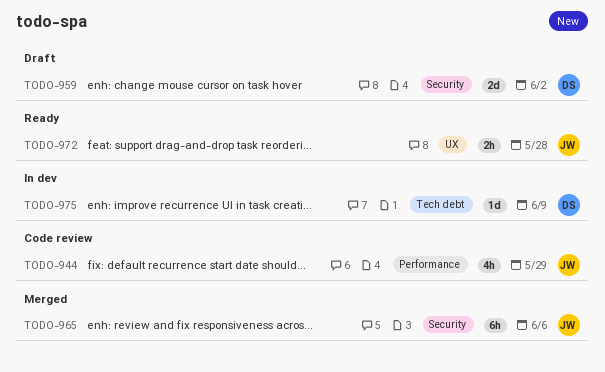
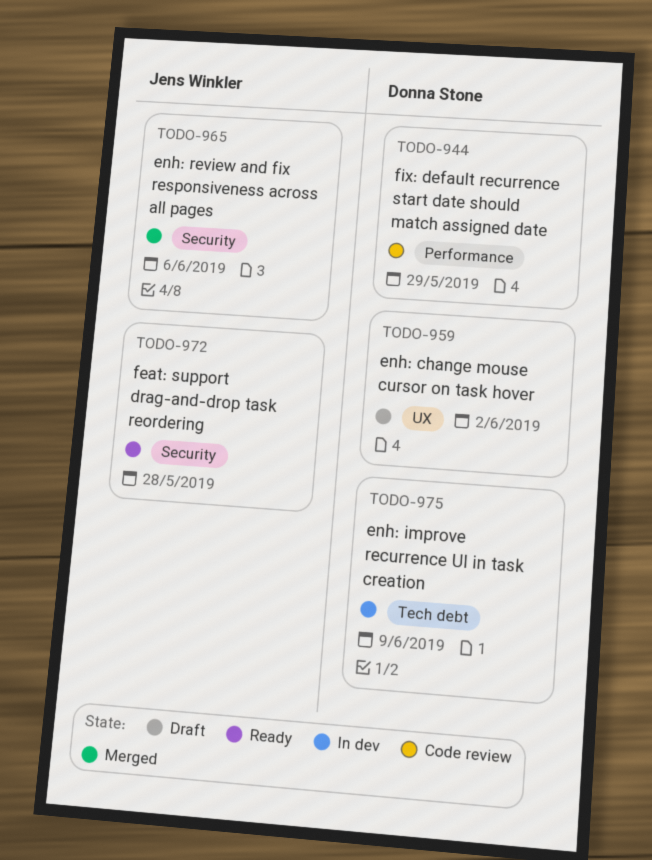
TODO-944, owner: Jens Winkler -> Donna Stone
TODO-959, label: Security -> UX
TODO-972, label: UX -> Security

